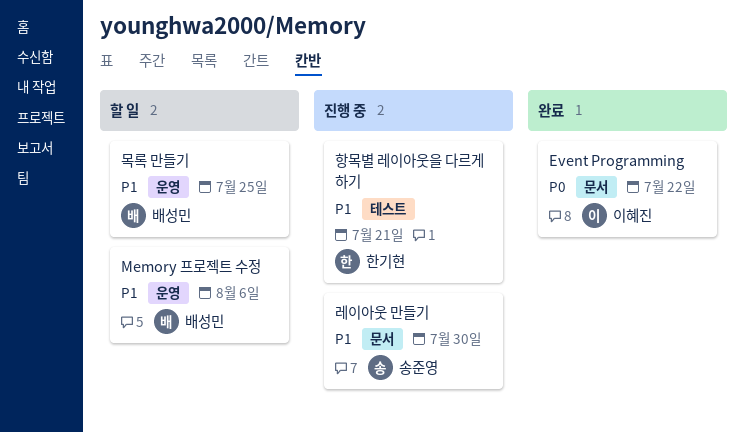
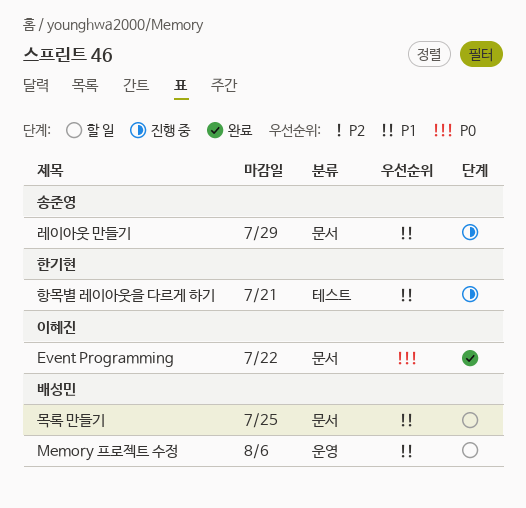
레이아웃 만들기, due: Jul 30 -> Jul 29
목록 만들기, label: 운영 -> 문서

